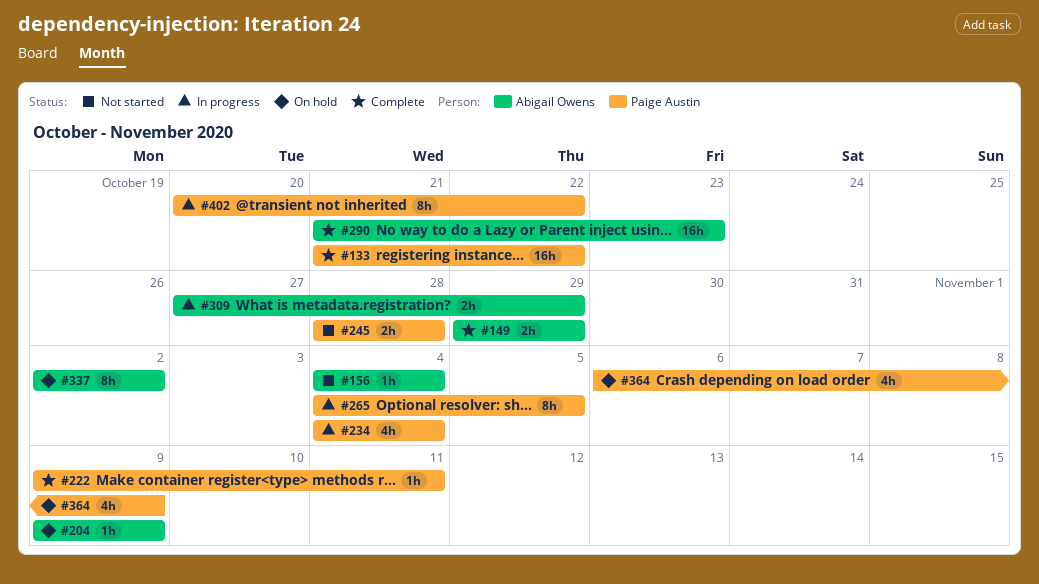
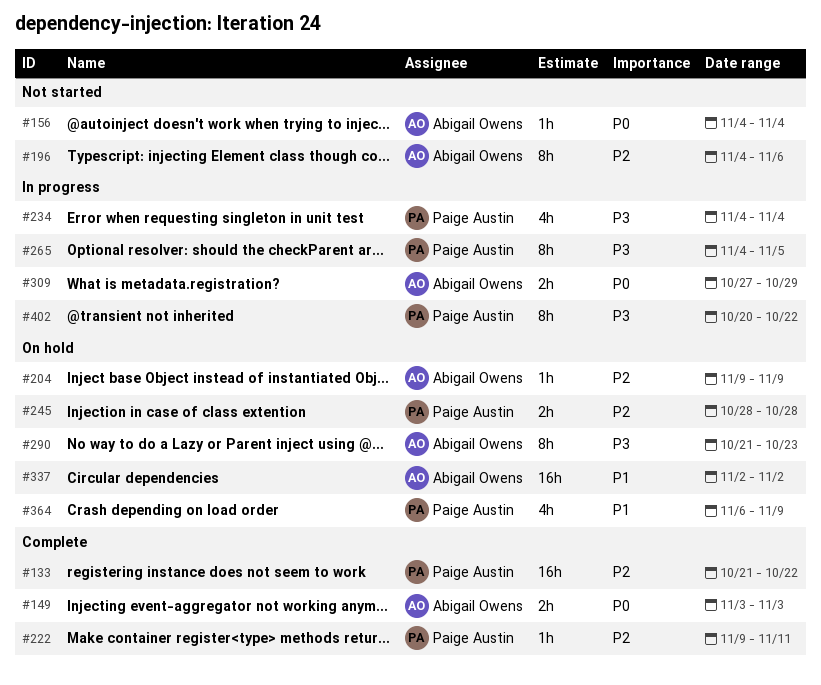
#149, start: Oct 29 -> Nov 3
#149, due: Oct 29 -> Nov 3
#196: none -> present
#245, status: Not started -> On hold
#290, status: Complete -> On hold
#290, estimate: 16h -> 8h
#337, estimate: 8h -> 16h

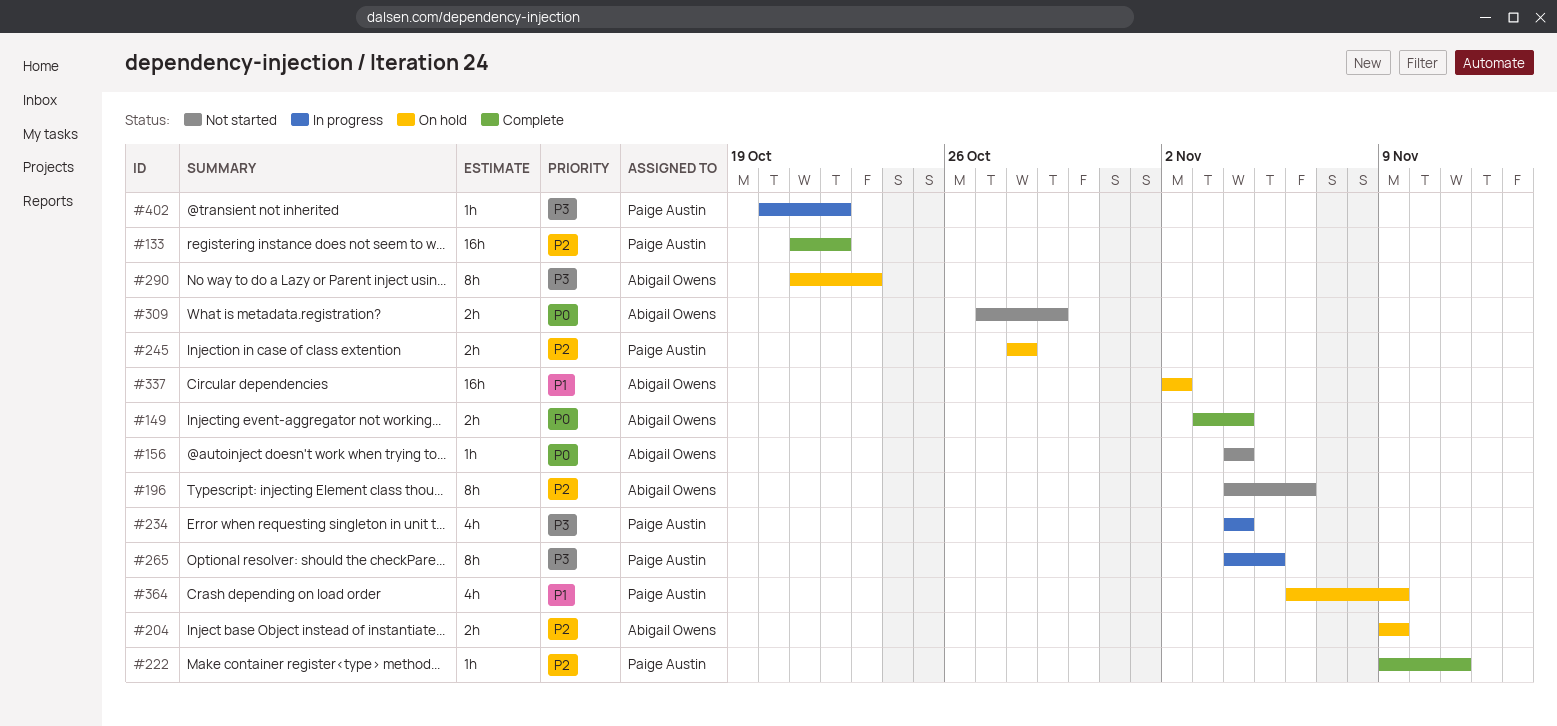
#149, due: Nov 3 -> Nov 4
#204, estimate: 1h -> 2h
#309, status: In progress -> Not started
#402, estimate: 8h -> 1h

